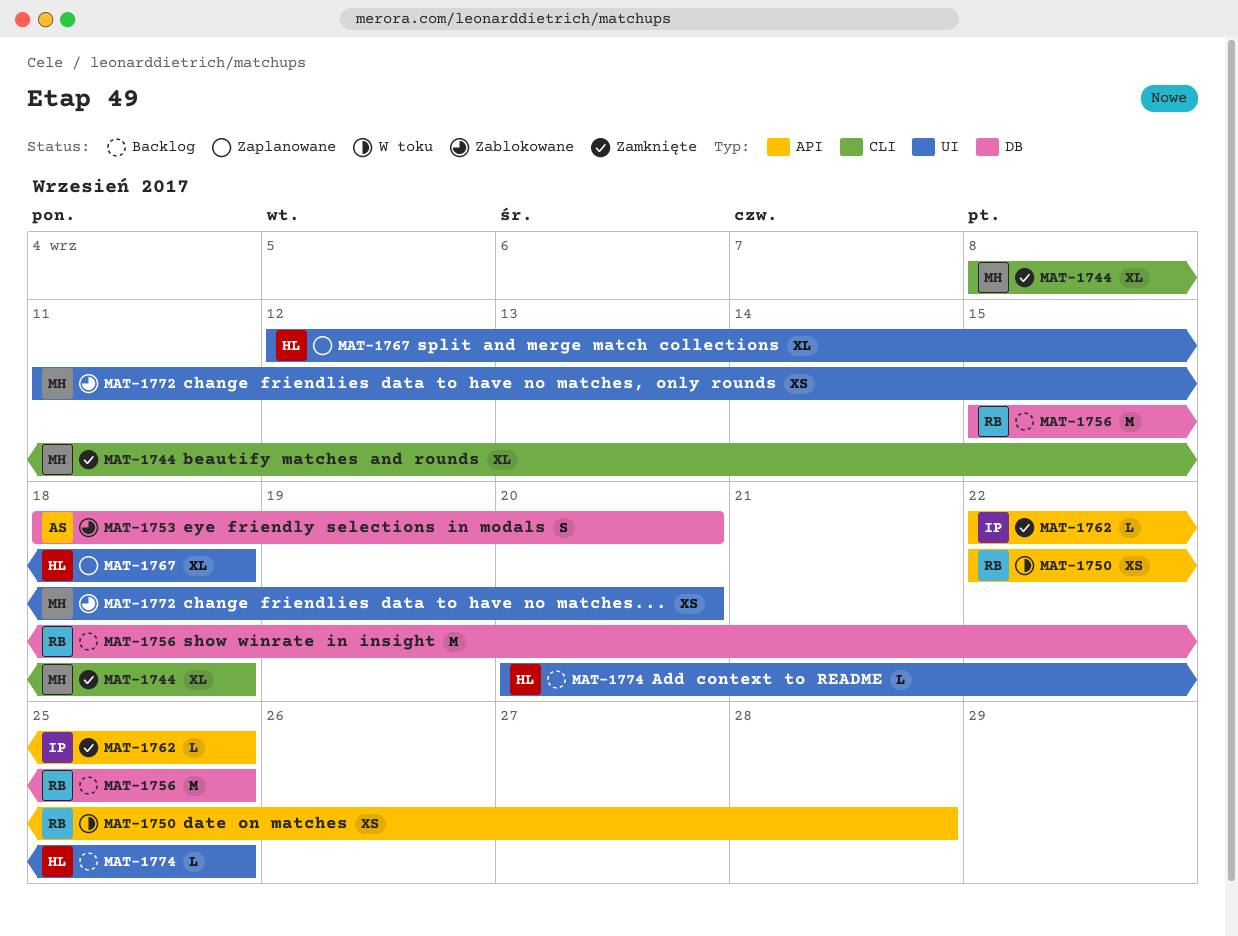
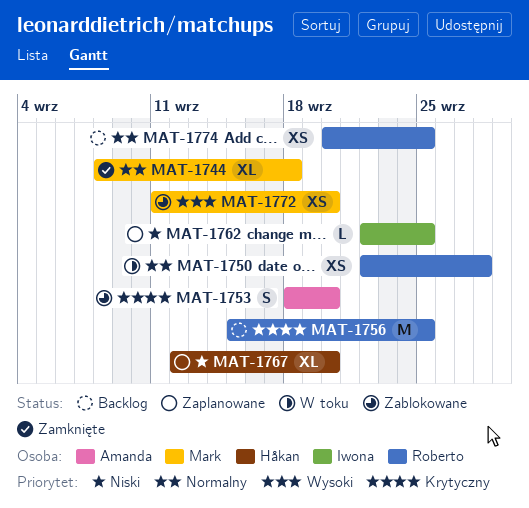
MAT-1762, status: Zamknięte -> Zaplanowane
MAT-1767, due: Sep 18 -> Sep 20
MAT-1774, owner: Håkan -> Roberto
MAT-1774, estimate: L -> XS

